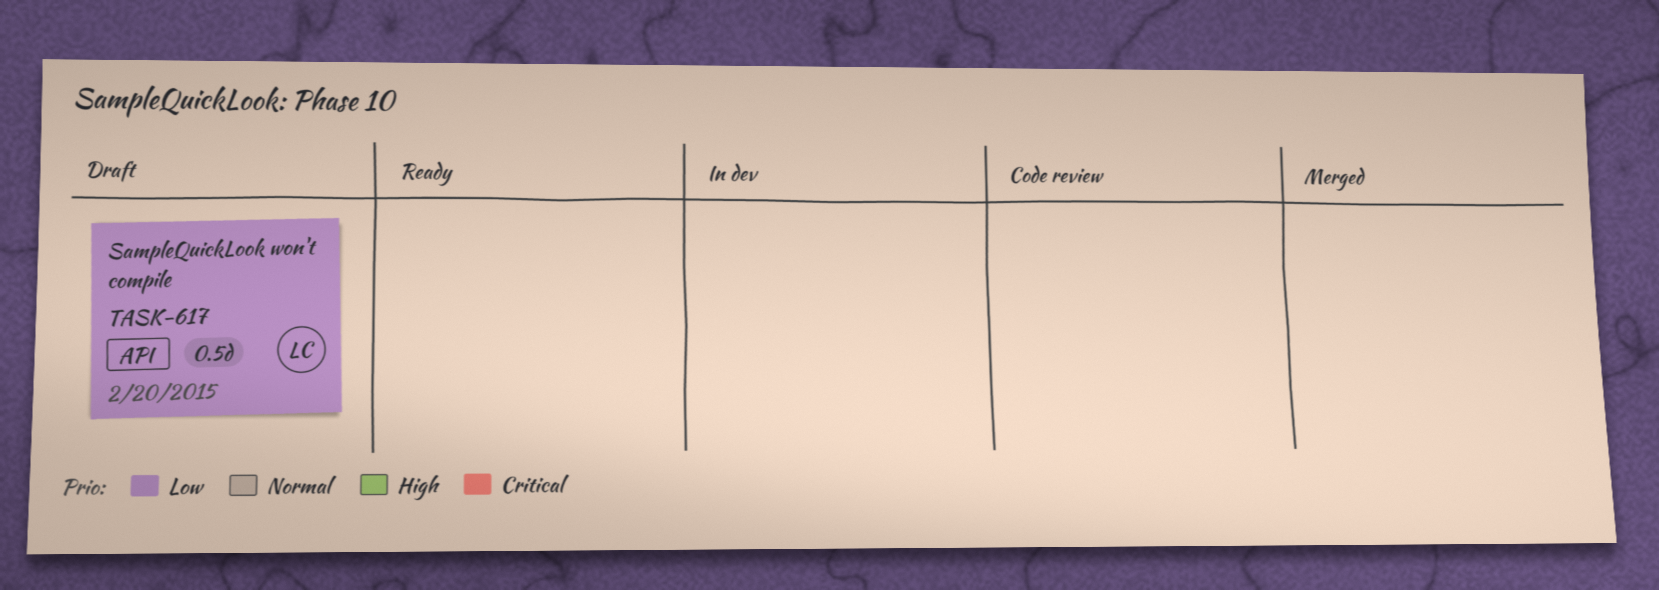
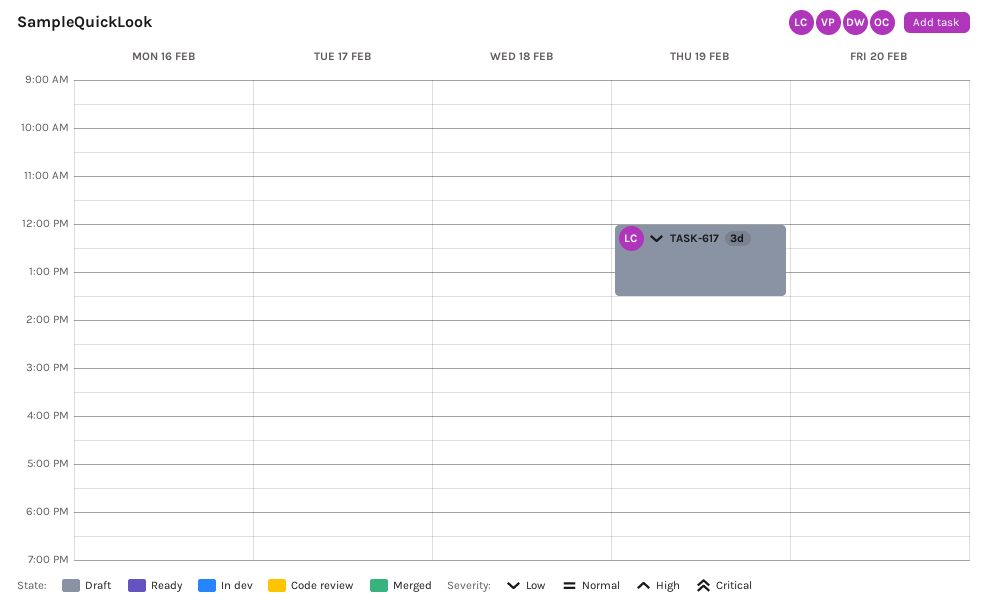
TASK-617, estimate: 0.5d -> 3d
TASK-617, day: Feb 20 -> Feb 19

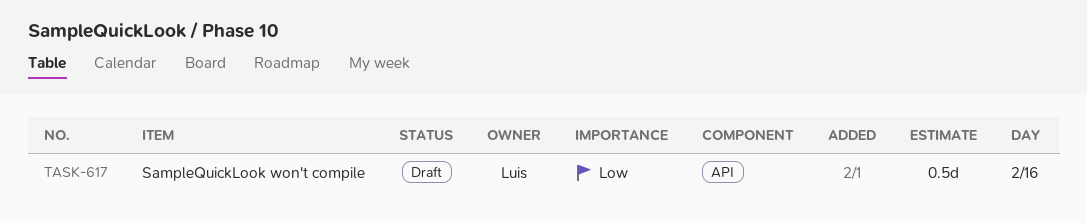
TASK-617, estimate: 3d -> 0.5d
TASK-617, day: Feb 19 -> Feb 16

